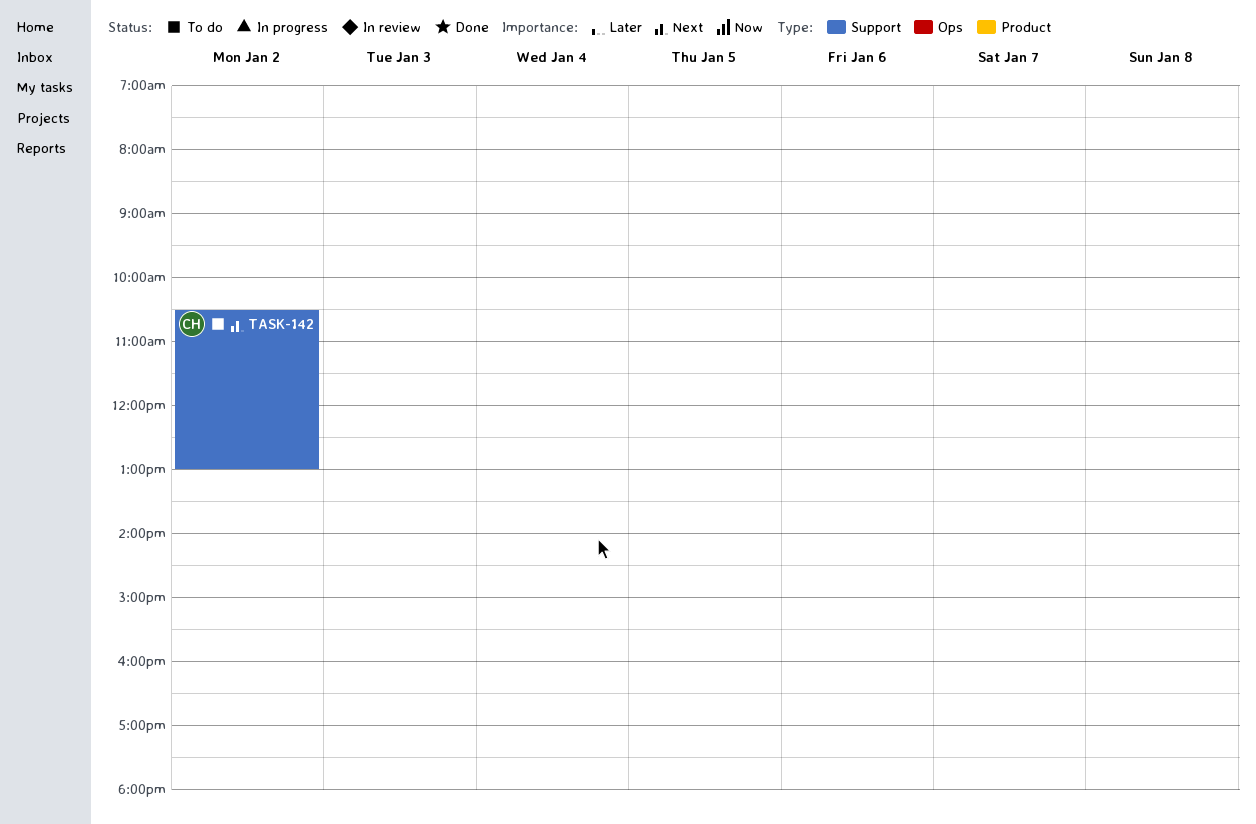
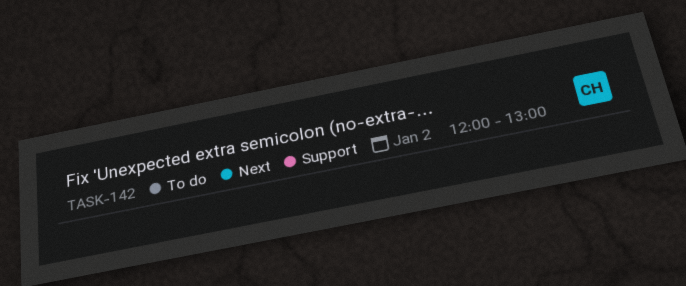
TASK-142, begins: 10:30 -> 12:00

